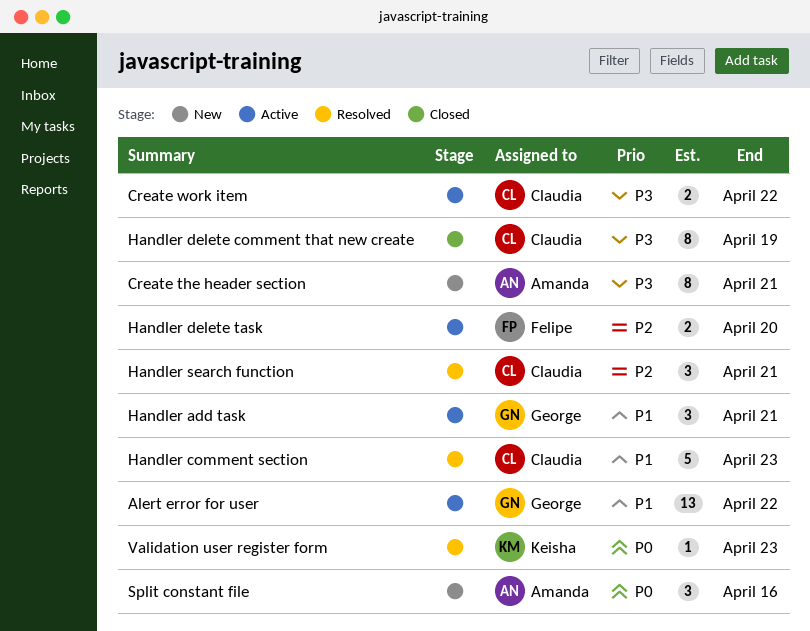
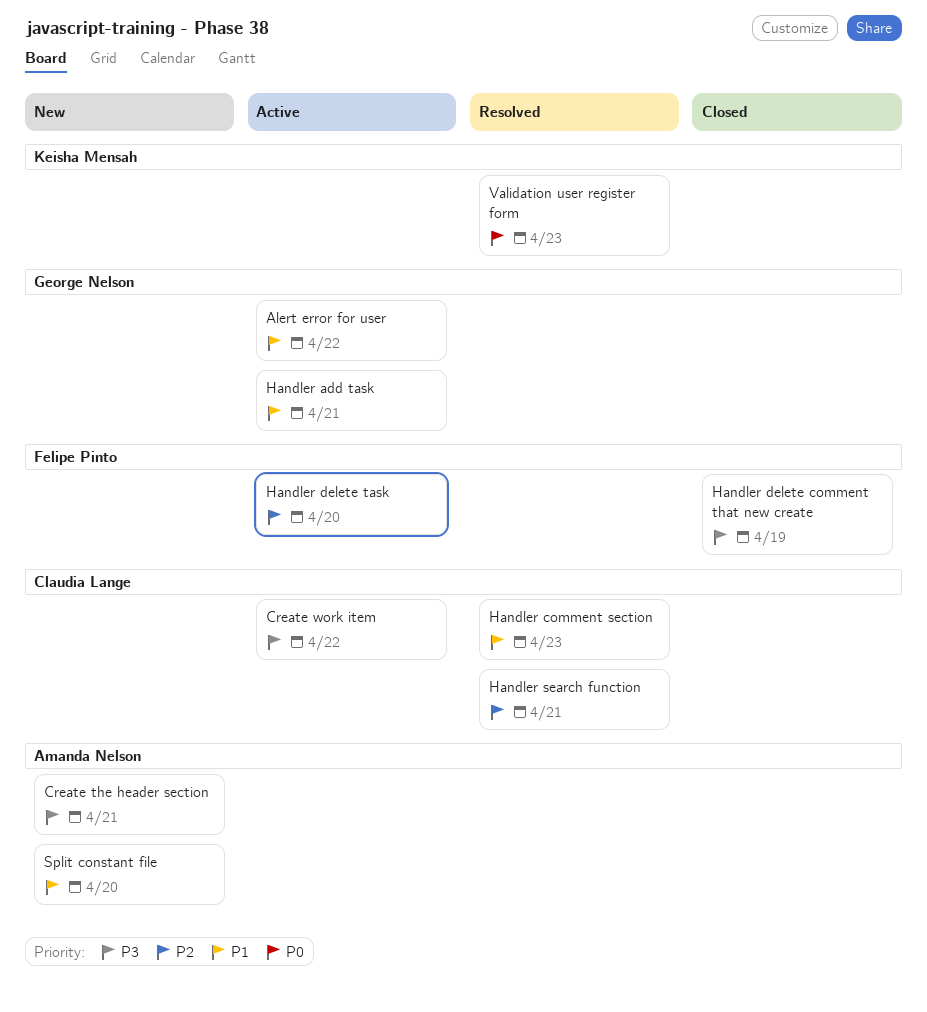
Handler delete comment that new create, owner: Claudia Lange -> Felipe Pinto
Split constant file, priority: P0 -> P1
Split constant file, due: Apr 16 -> Apr 20

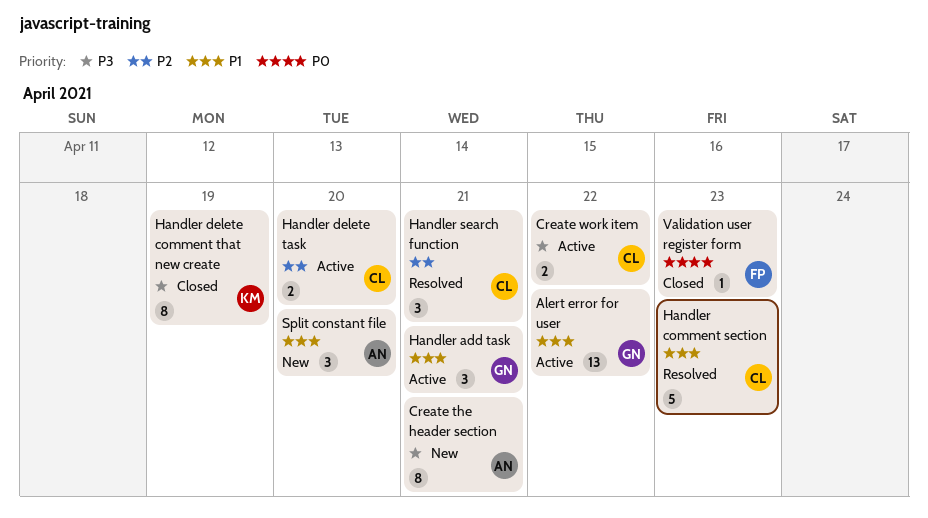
Handler delete comment that new create, owner: Felipe Pinto -> Keisha Mensah
Handler delete task, owner: Felipe Pinto -> Claudia Lange
Validation user register form, status: Resolved -> Closed
Validation user register form, owner: Keisha Mensah -> Felipe Pinto

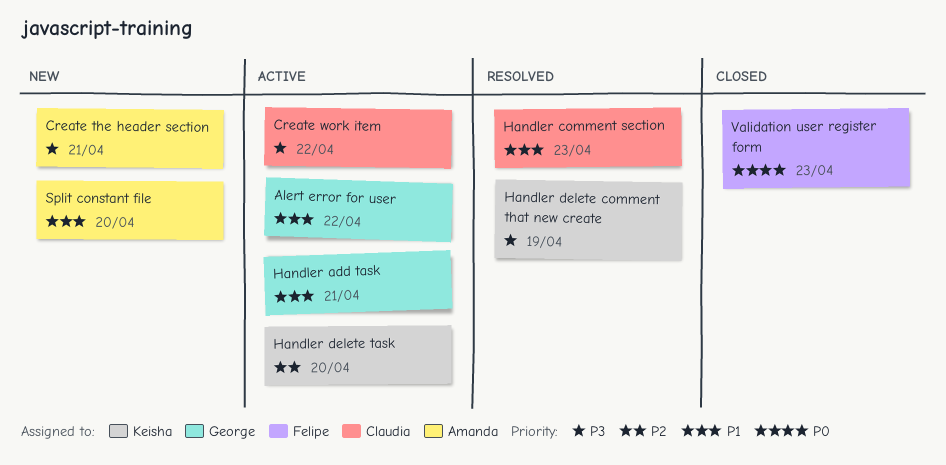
Handler delete comment that new create, status: Closed -> Resolved
Handler delete task, owner: Claudia -> Keisha
Handler search function: present -> none

